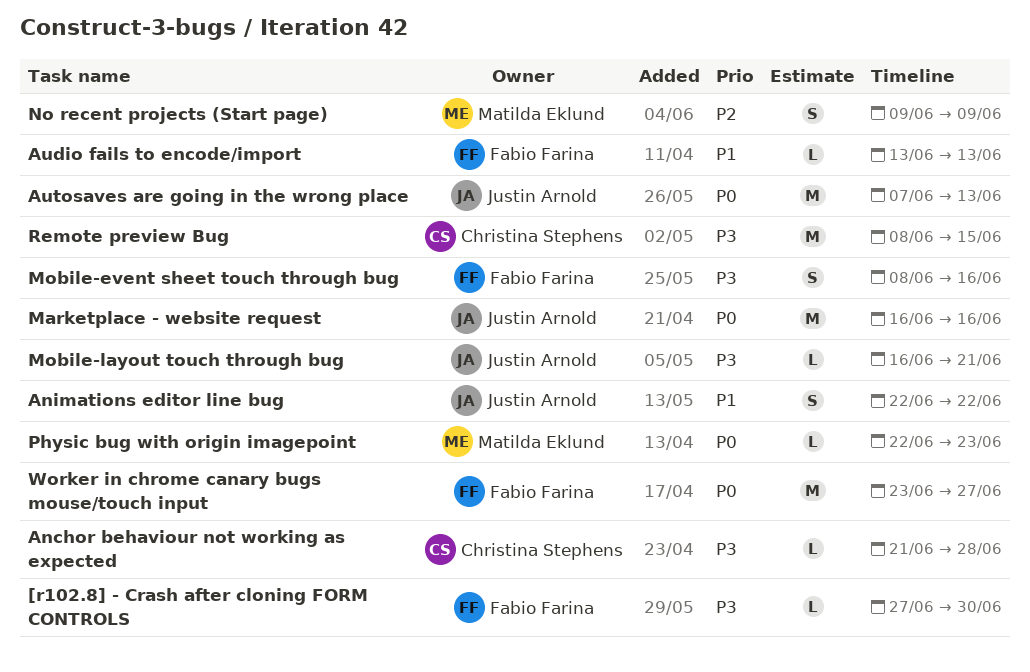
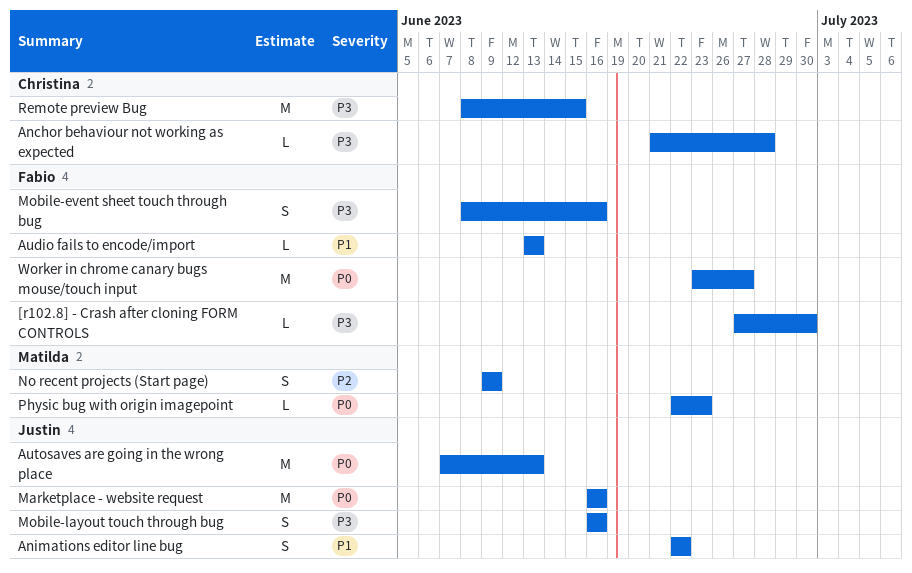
Mobile-layout touch through bug, estimate: L -> S
Mobile-layout touch through bug, due: Jun 21 -> Jun 16

